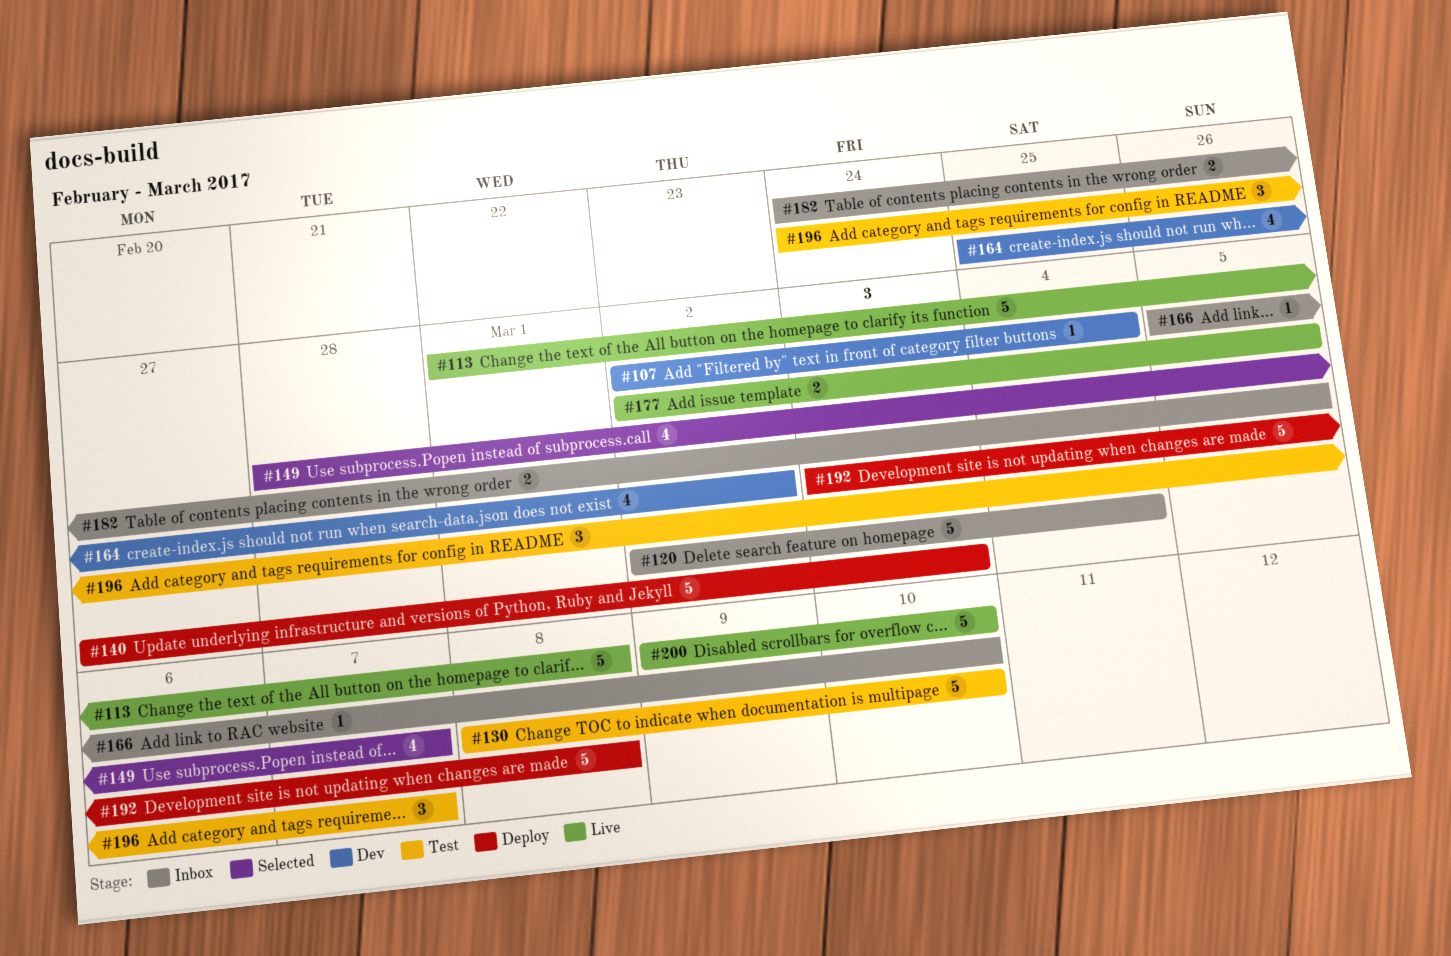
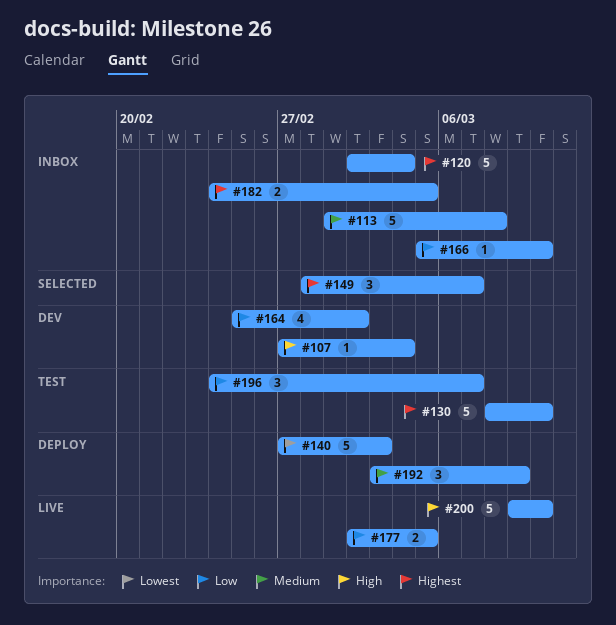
#107, start: Mar 2 -> Feb 27
#113, status: Live -> Inbox
#149, estimate: 4 -> 3
#192, estimate: 5 -> 3
#192, due: Mar 8 -> Mar 9

